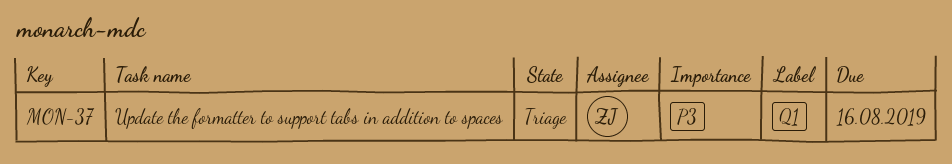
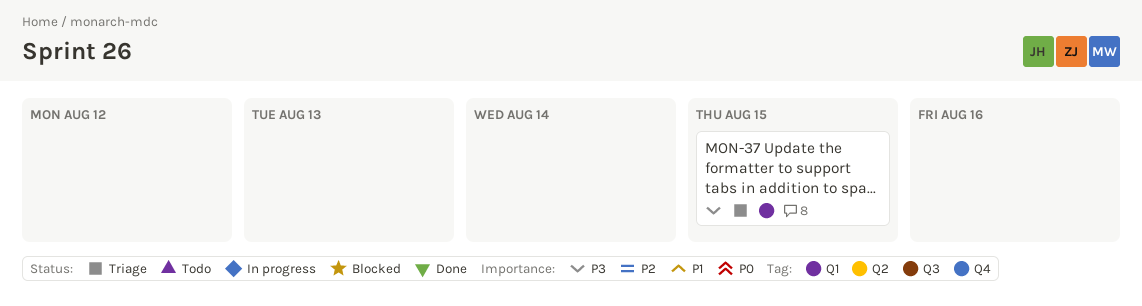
MON-37, due: Aug 16 -> Aug 15

